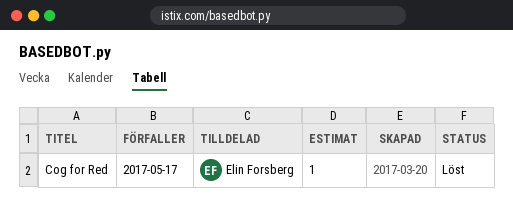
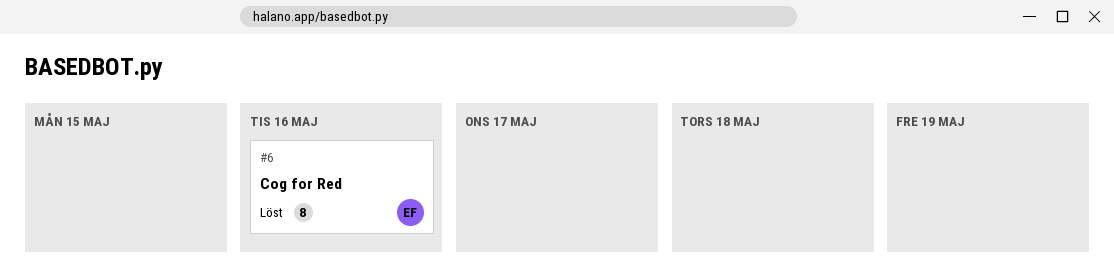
Cog for Red, estimate: 1 -> 8
Cog for Red, due: May 17 -> May 16

